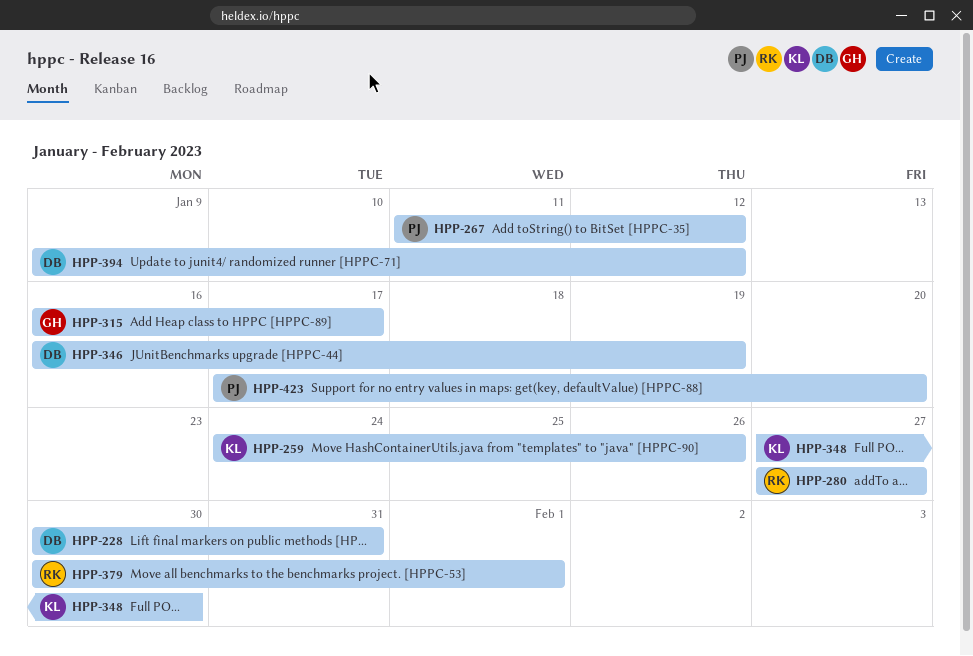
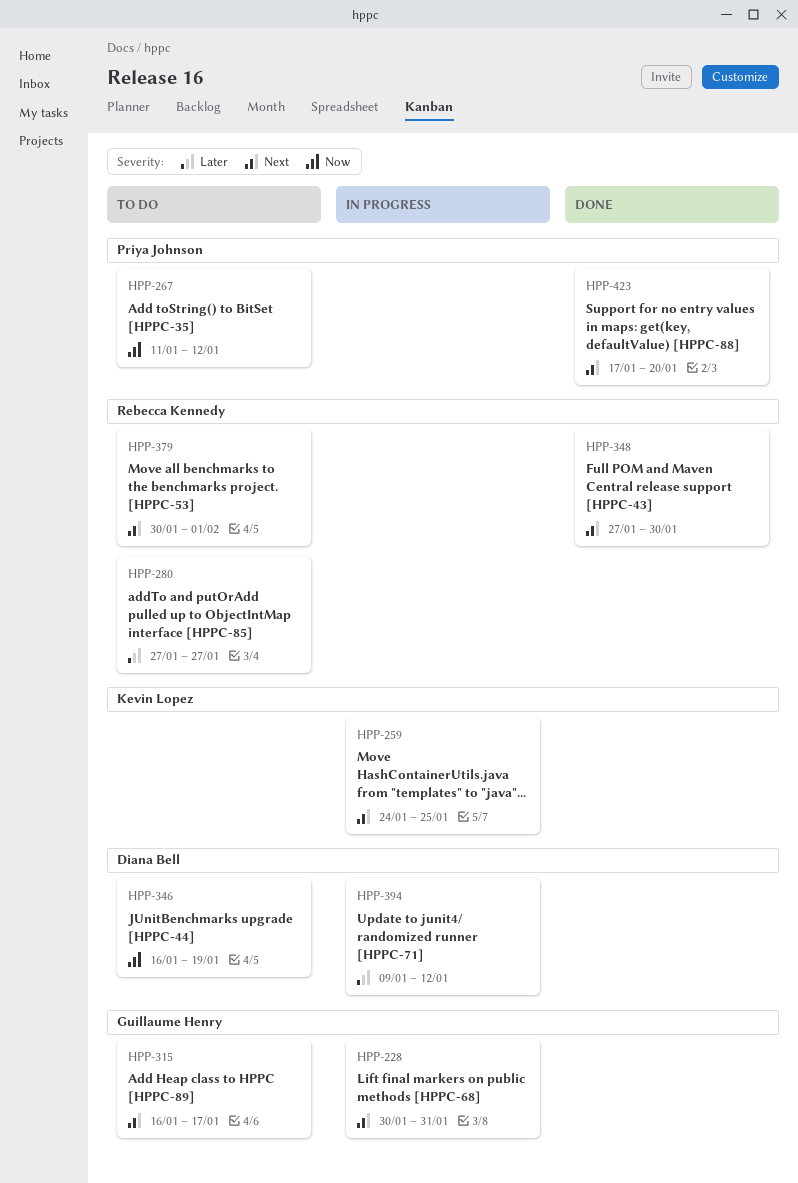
HPP-228, owner: Diana Bell -> Guillaume Henry
HPP-259, due: Jan 26 -> Jan 25
HPP-348, owner: Kevin Lopez -> Rebecca Kennedy

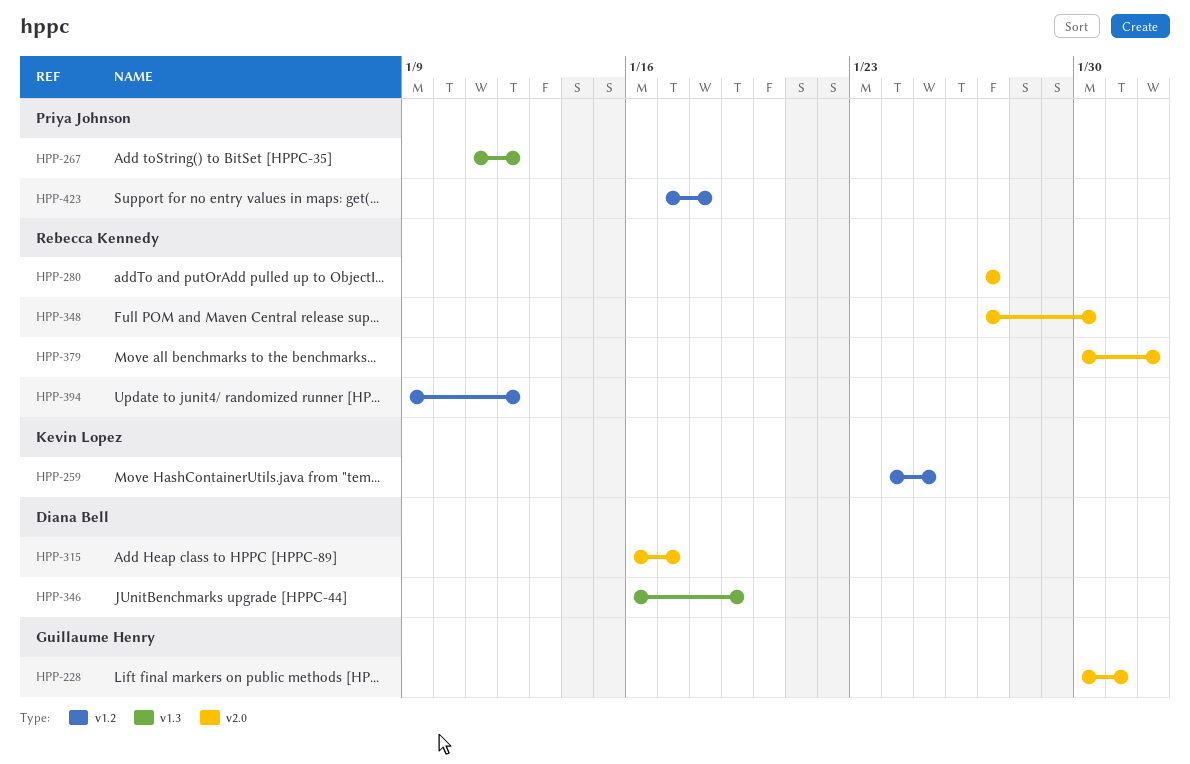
HPP-315, owner: Guillaume Henry -> Diana Bell
HPP-394, owner: Diana Bell -> Rebecca Kennedy
HPP-423, due: Jan 20 -> Jan 18

